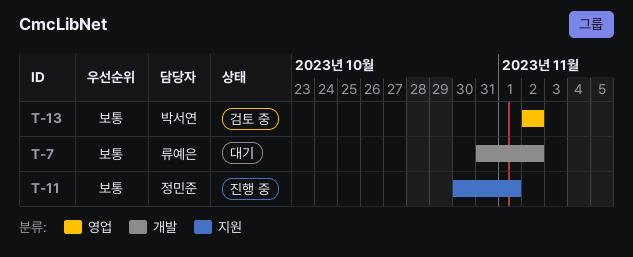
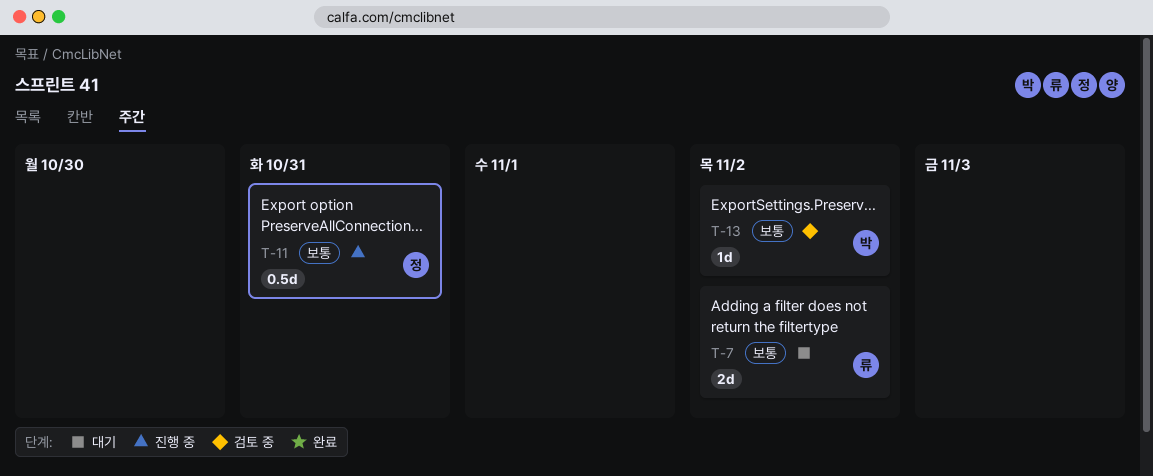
T-11, due: Nov 1 -> Oct 31

